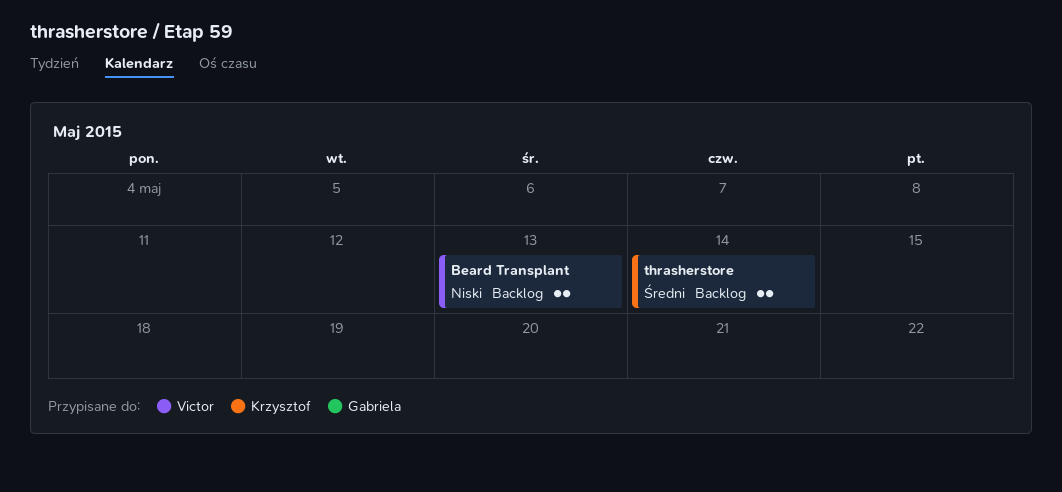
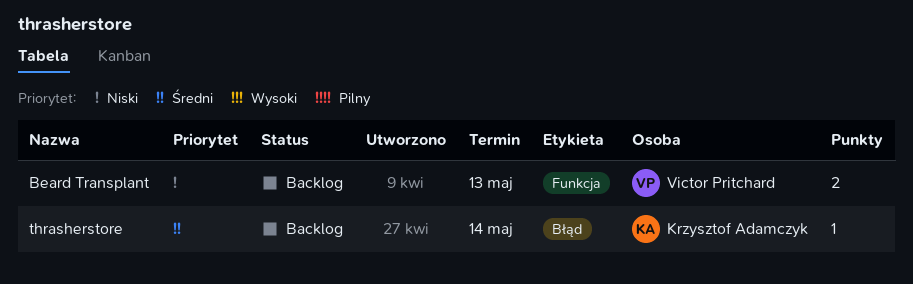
thrasherstore, estimate: 2 -> 1

